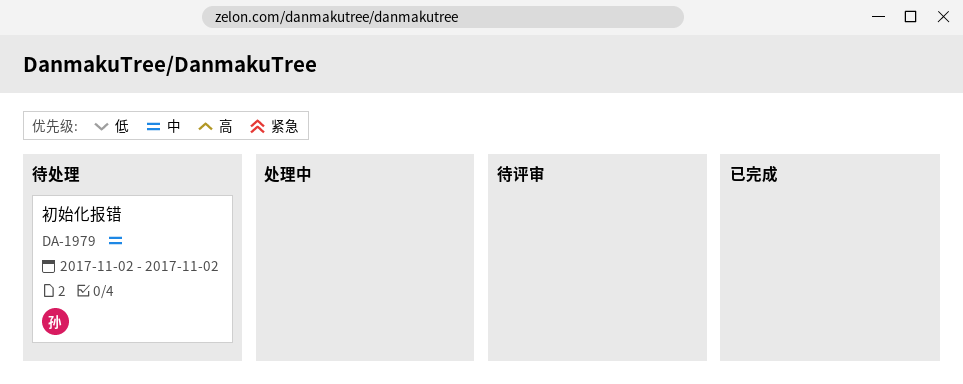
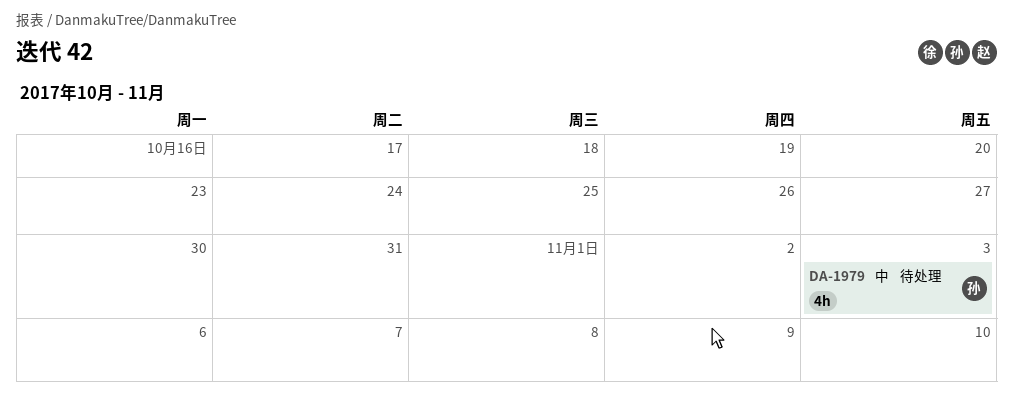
DA-1979, due: Nov 2 -> Nov 3

